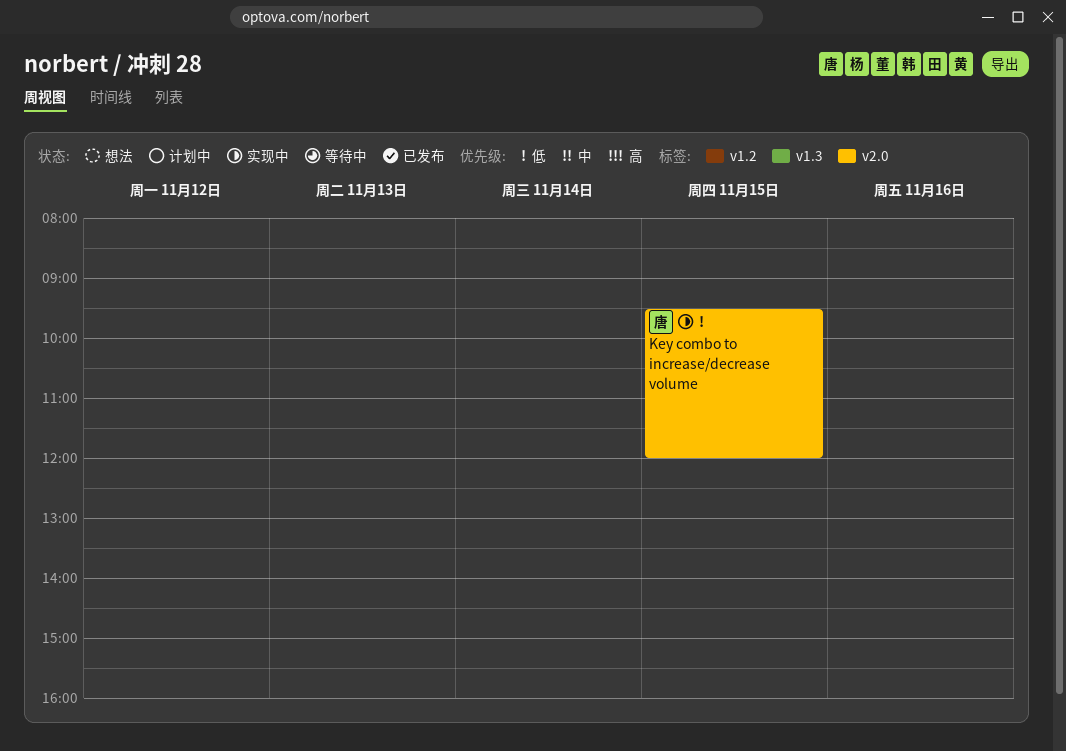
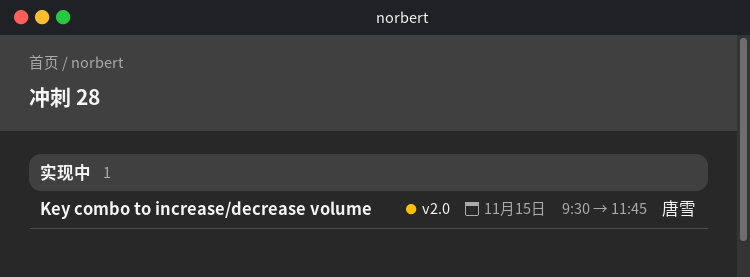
Key combo to increase/decrease volume, ends: 12:00 -> 11:45

